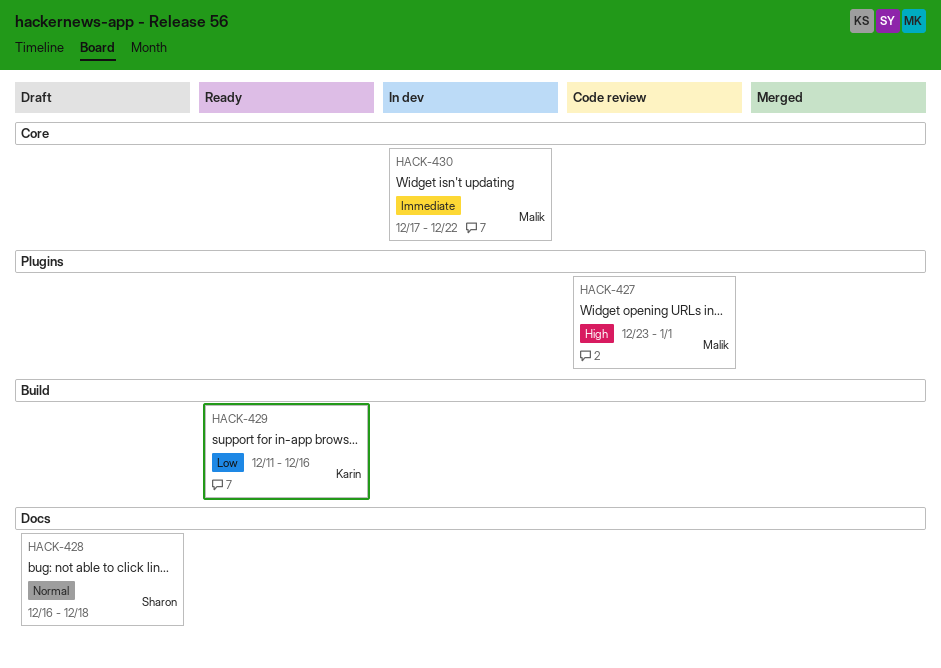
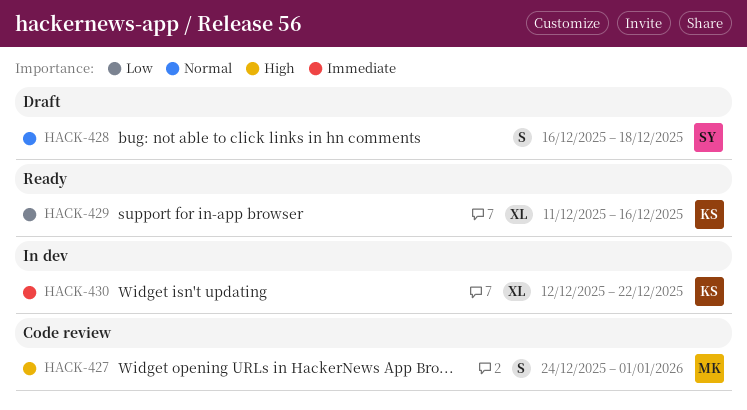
HACK-427, start: Dec 23 -> Dec 24
HACK-430, owner: Malik -> Karin
HACK-430, start: Dec 17 -> Dec 12

